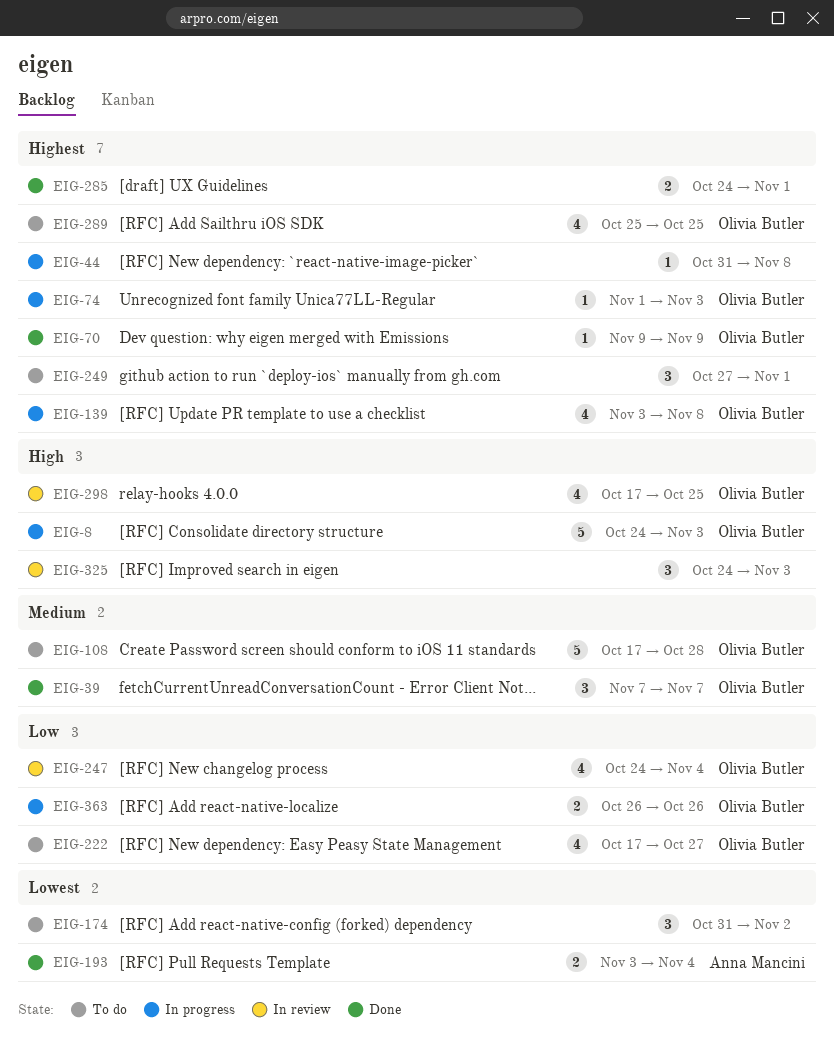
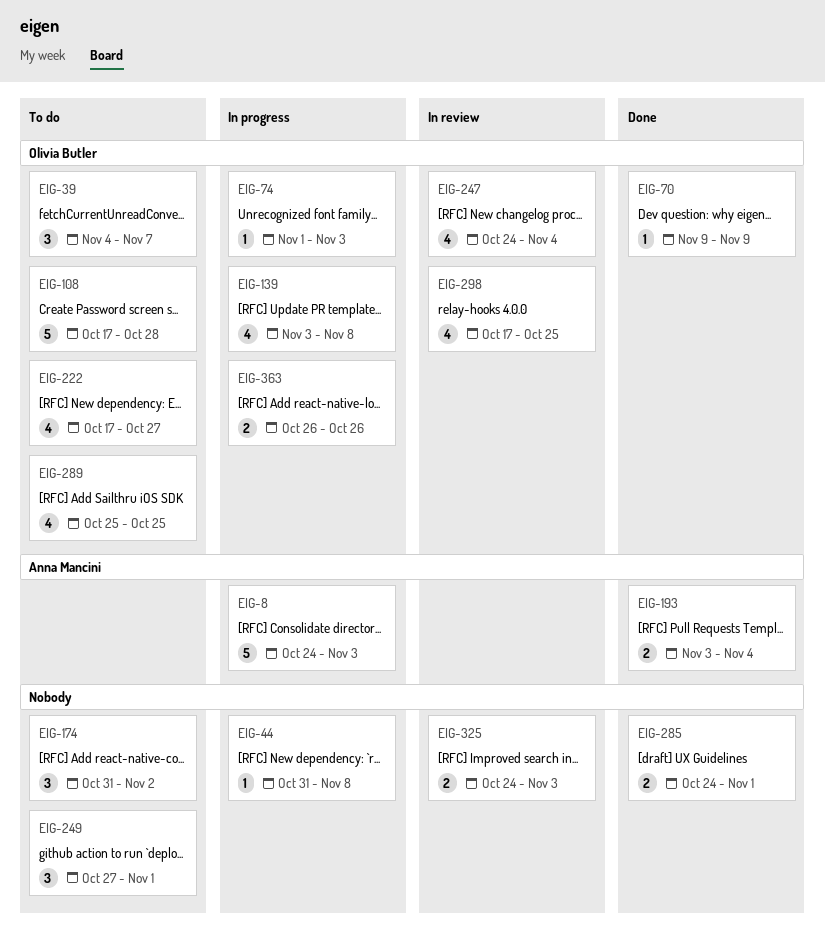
EIG-8, owner: Olivia Butler -> Anna Mancini
EIG-39, status: Done -> To do
EIG-39, start: Nov 7 -> Nov 4
EIG-325, estimate: 3 -> 2

